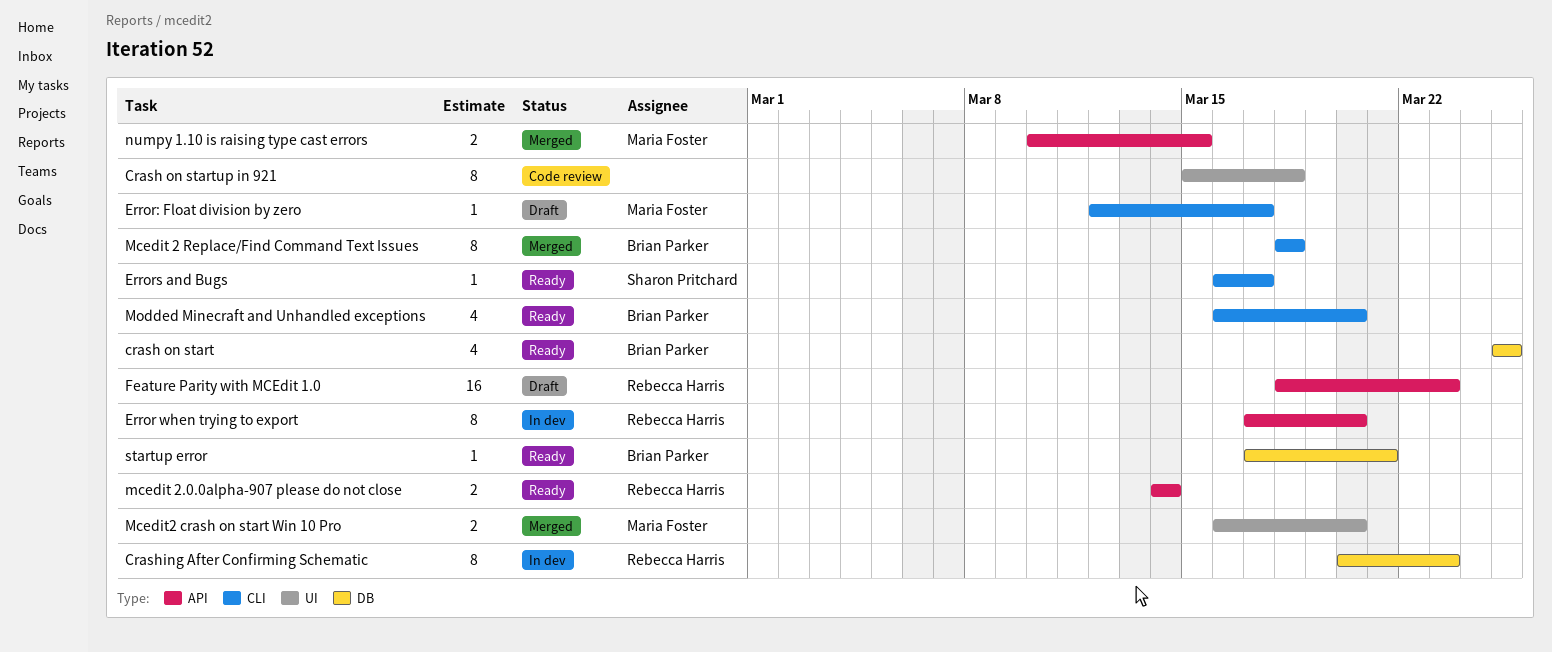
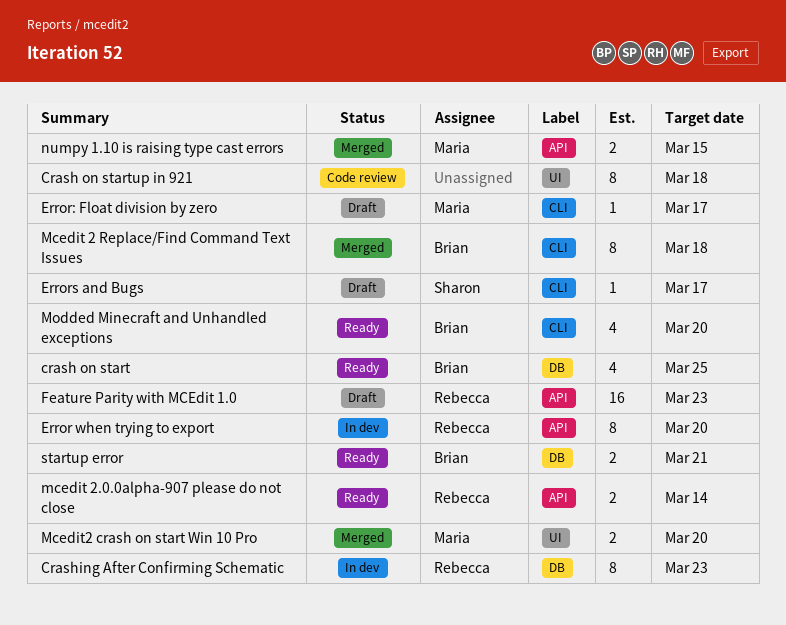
Errors and Bugs, status: Ready -> Draft
startup error, estimate: 1 -> 2

